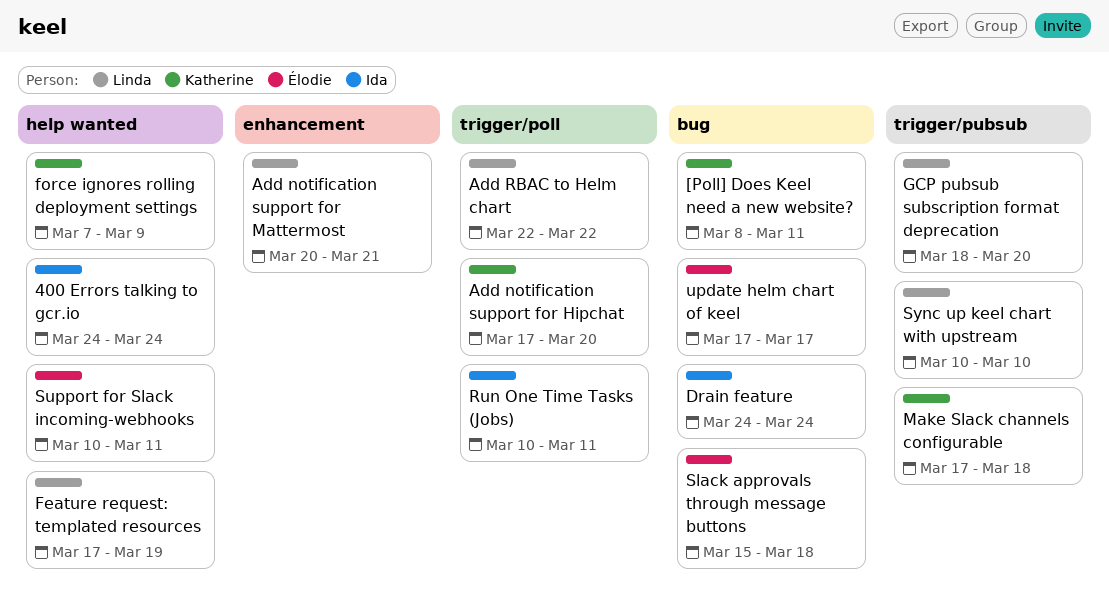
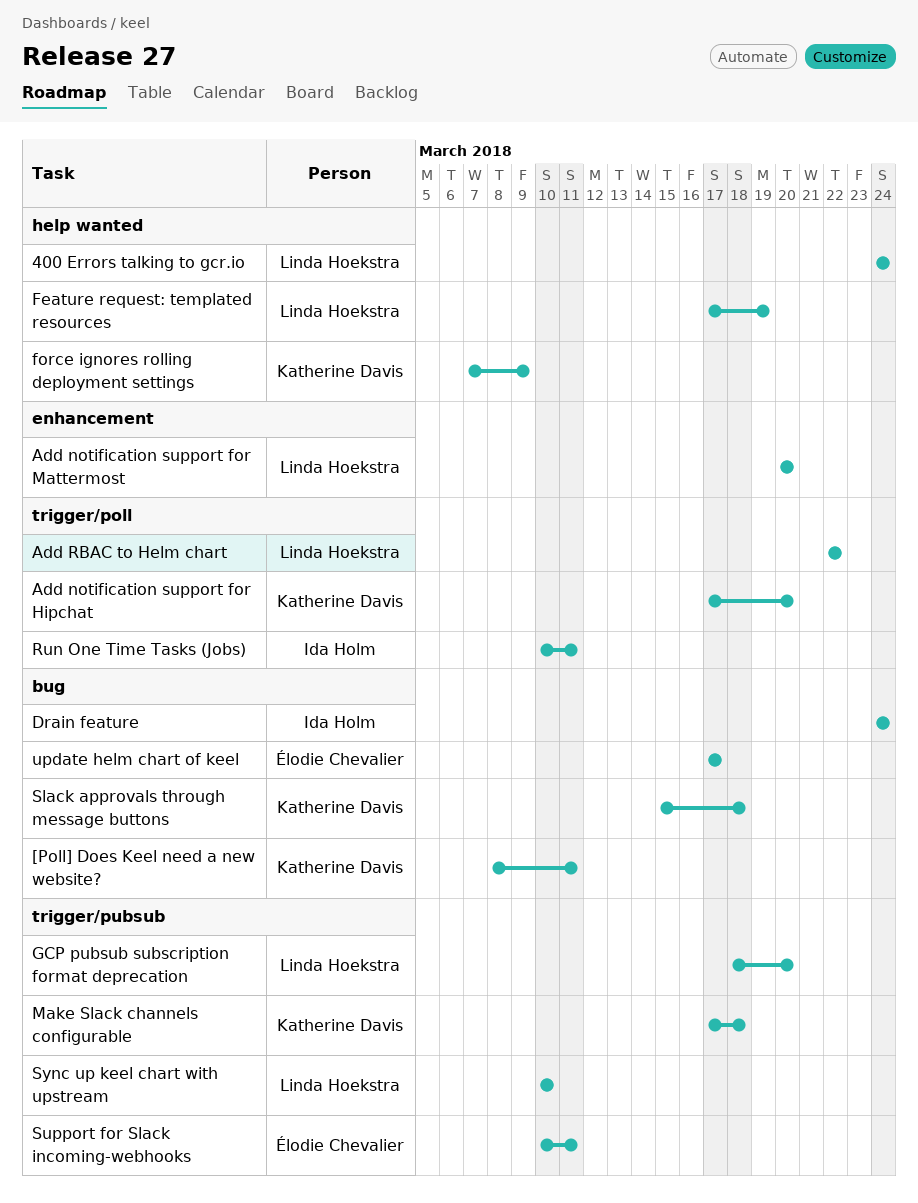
400 Errors talking to gcr.io, owner: Ida Holm -> Linda Hoekstra
Add notification support for Mattermost, due: Mar 21 -> Mar 20
Slack approvals through message buttons, owner: Élodie Chevalier -> Katherine Davis
Support for Slack incoming-webhooks, label: help wanted -> trigger/pubsub

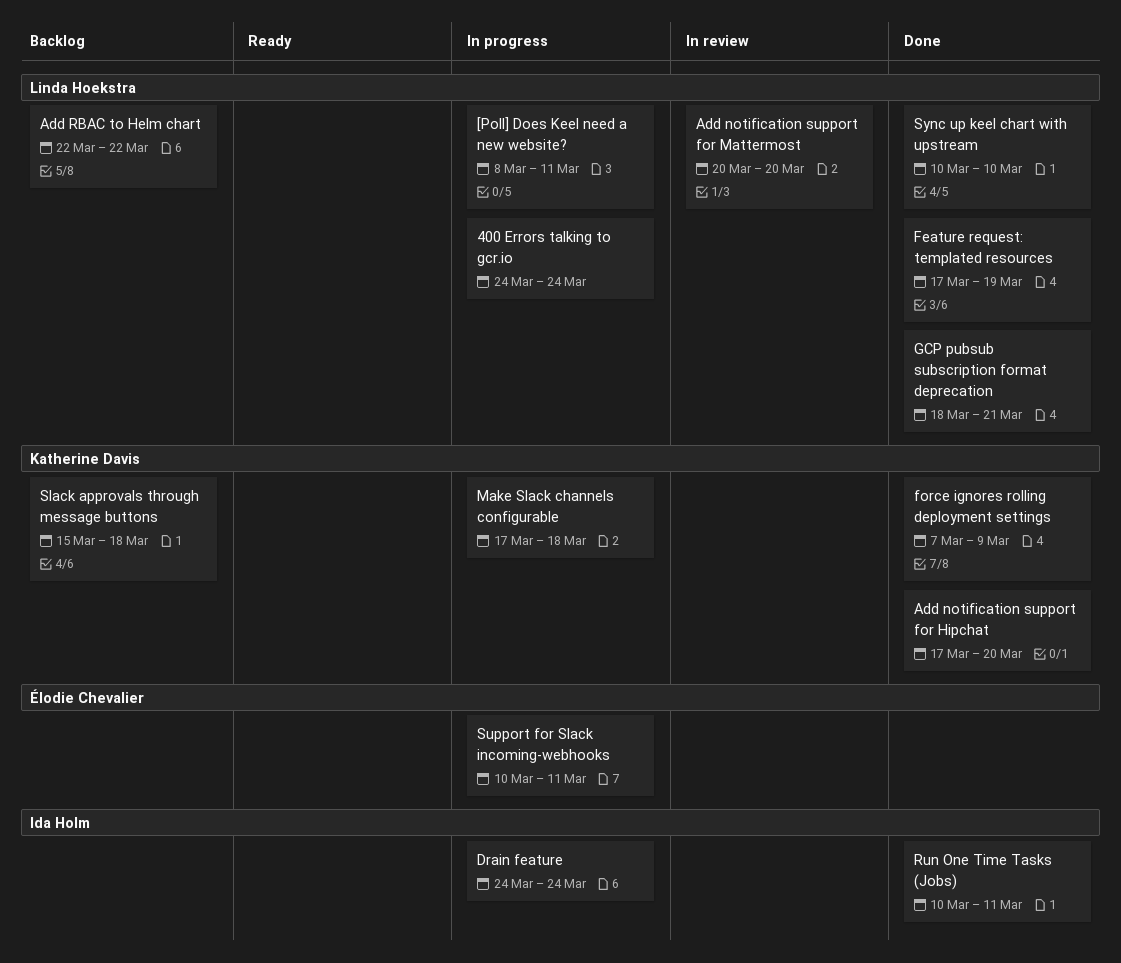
[Poll] Does Keel need a new website?, owner: Katherine Davis -> Linda Hoekstra
GCP pubsub subscription format deprecation, due: Mar 20 -> Mar 21
update helm chart of keel: present -> none

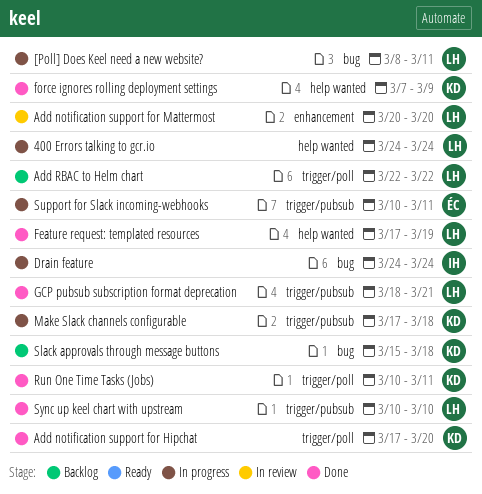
Run One Time Tasks (Jobs), owner: Ida Holm -> Katherine Davis

